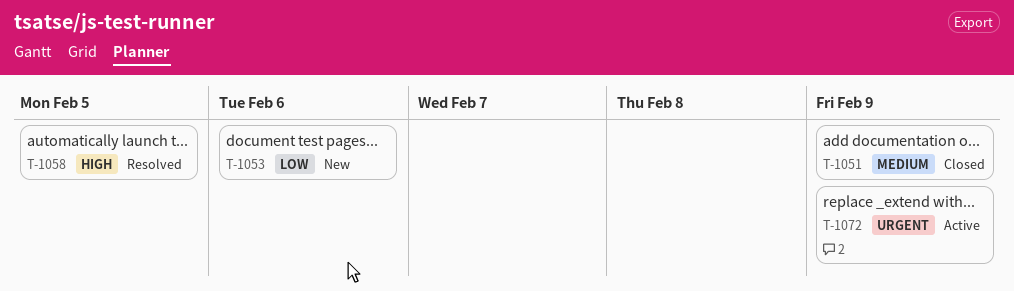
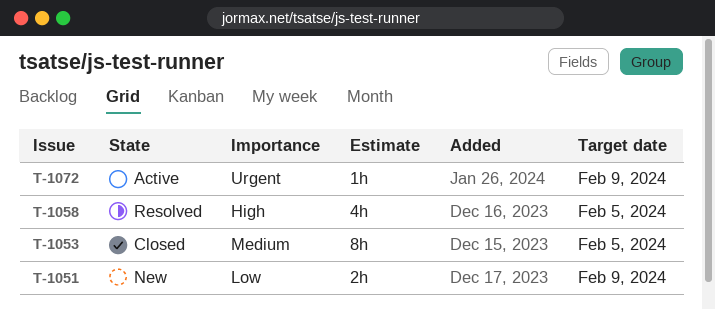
T-1051, status: Closed -> New
T-1051, priority: Medium -> Low
T-1053, status: New -> Closed
T-1053, priority: Low -> Medium
T-1053, due: Feb 6 -> Feb 5

